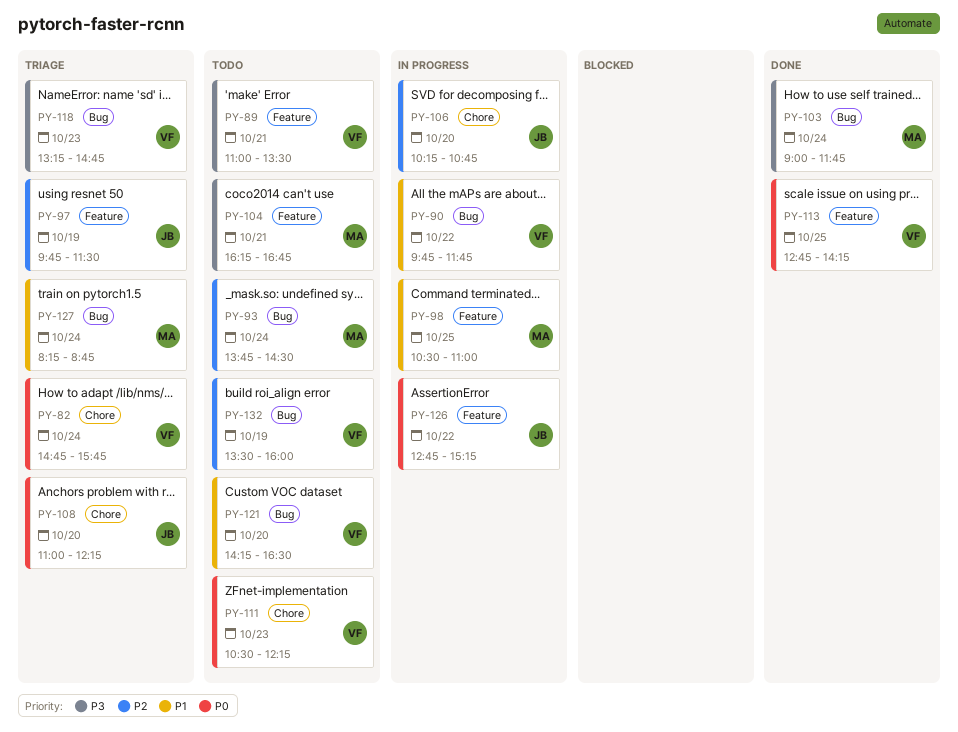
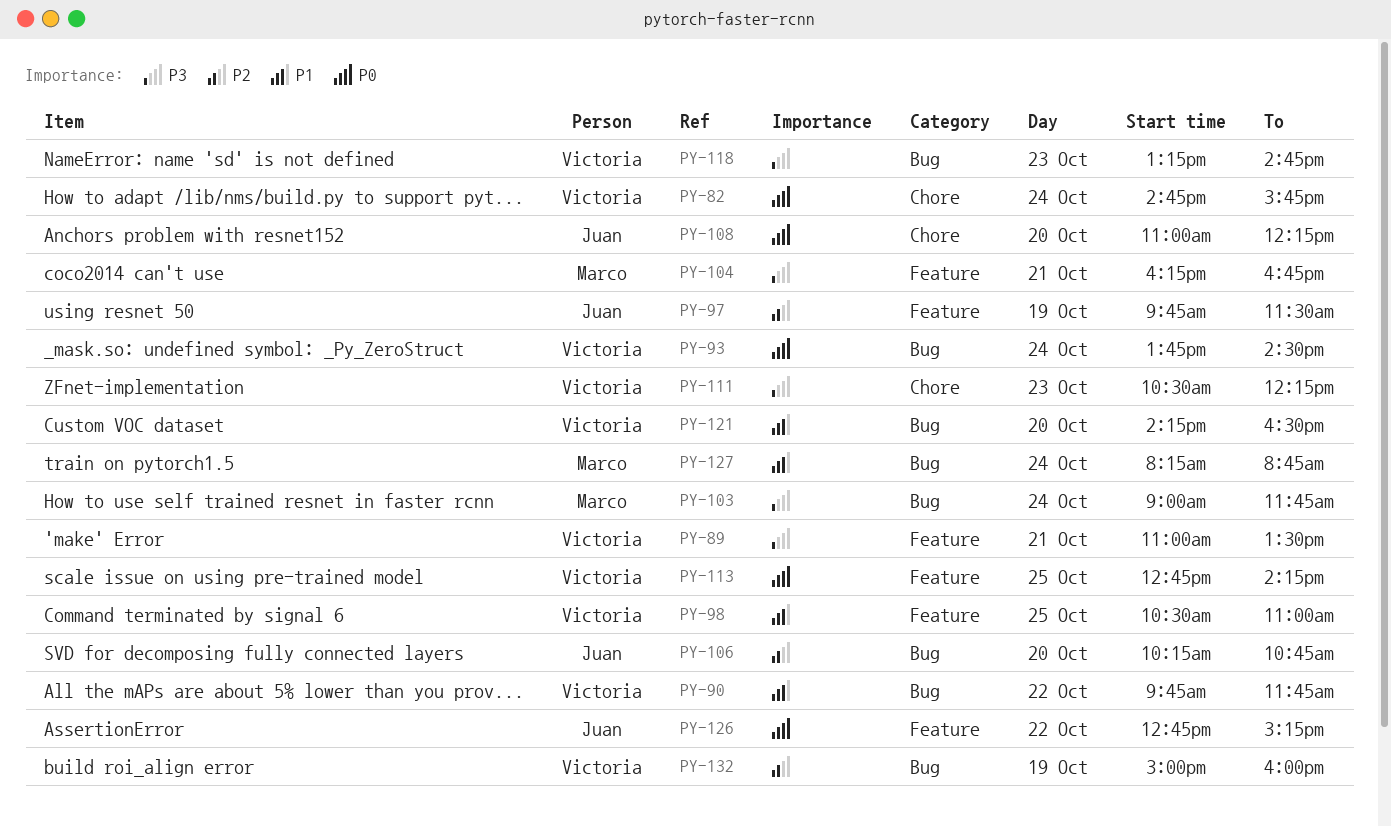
PY-93, owner: Marco -> Victoria
PY-93, priority: P2 -> P0
PY-98, owner: Marco -> Victoria
PY-106, label: Chore -> Bug
PY-111, priority: P0 -> P3
PY-132, begins: 13:30 -> 15:00

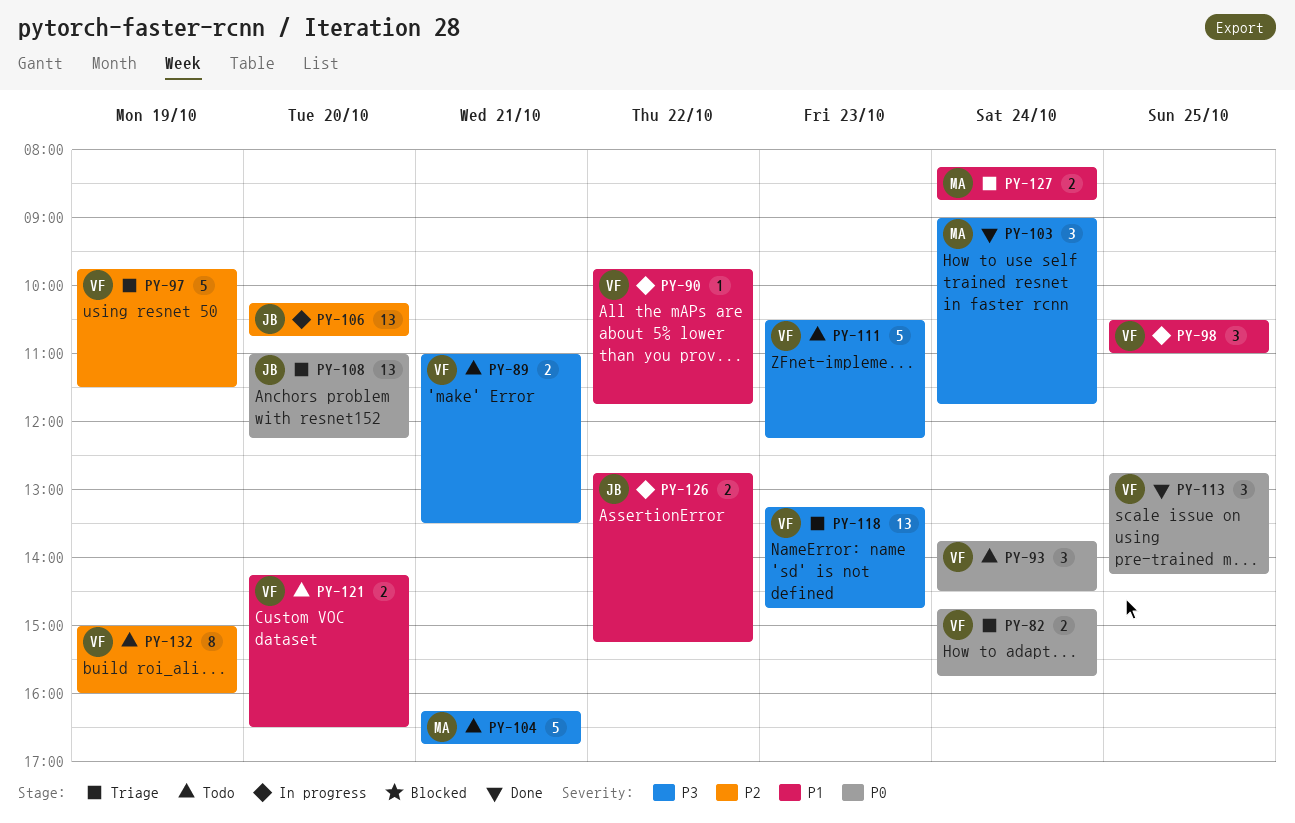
PY-97, owner: Juan -> Victoria
PY-126, priority: P0 -> P1

